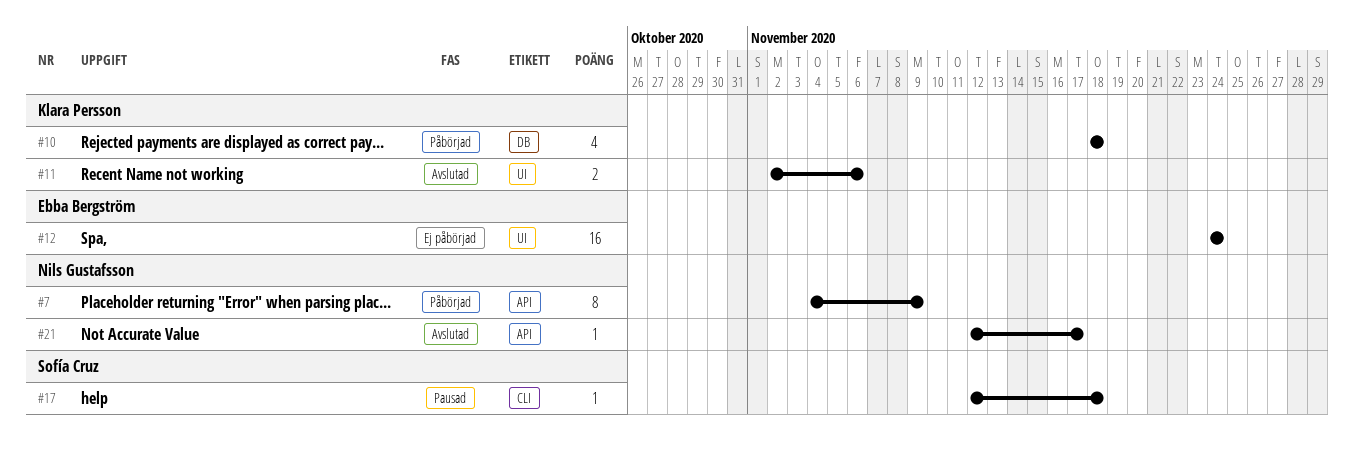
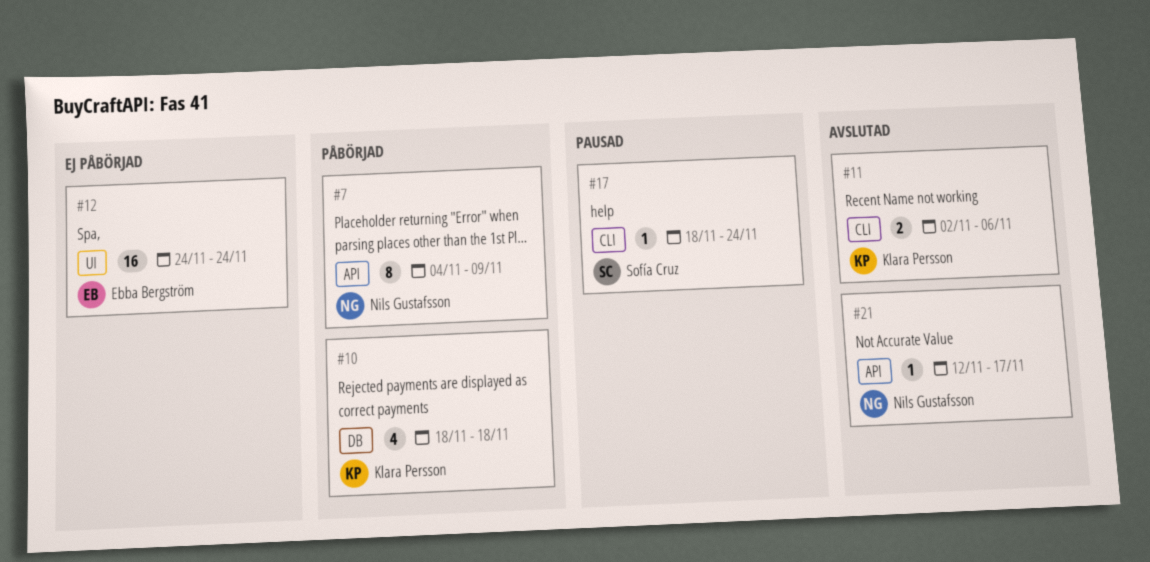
#11, label: UI -> CLI
#17, start: Nov 12 -> Nov 18
#17, due: Nov 18 -> Nov 24

